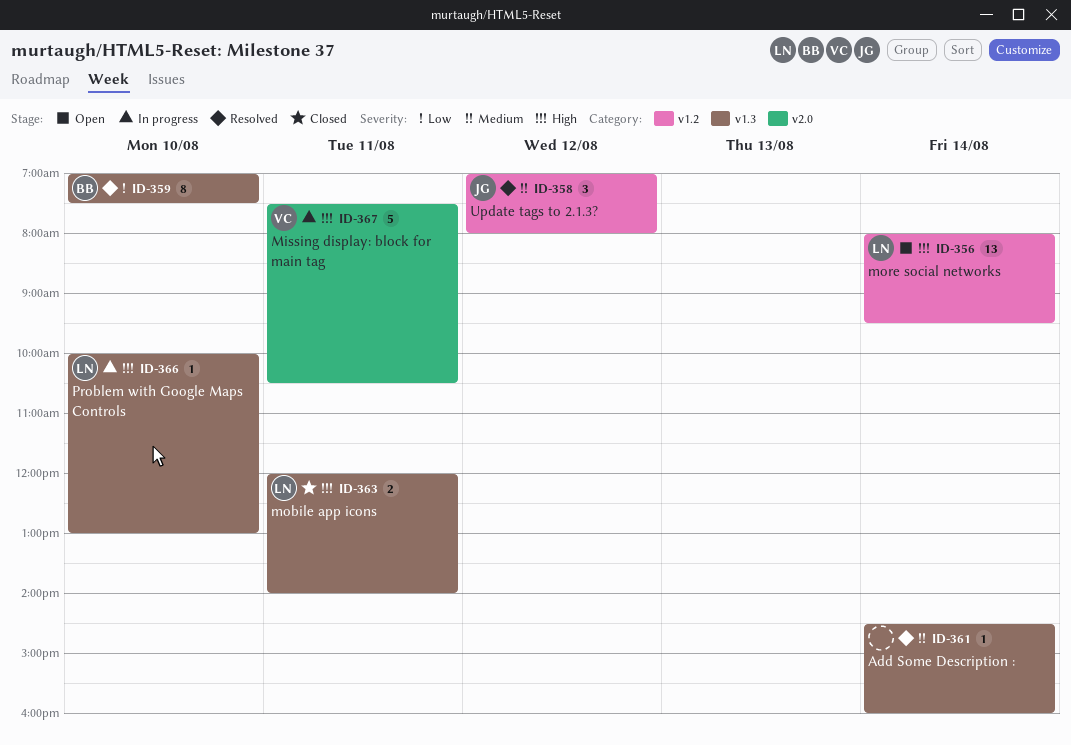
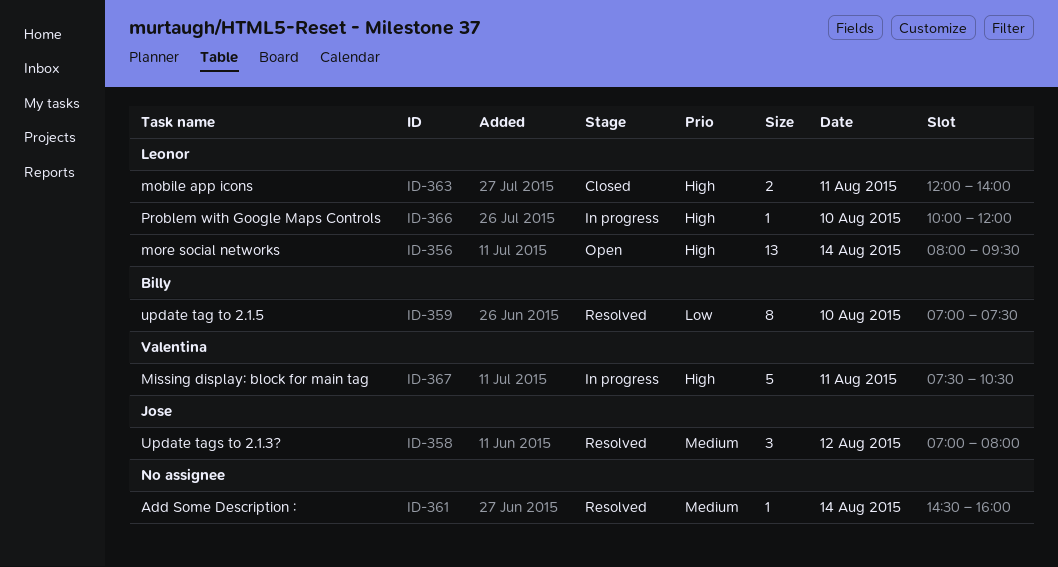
ID-366, ends: 13:00 -> 12:00

